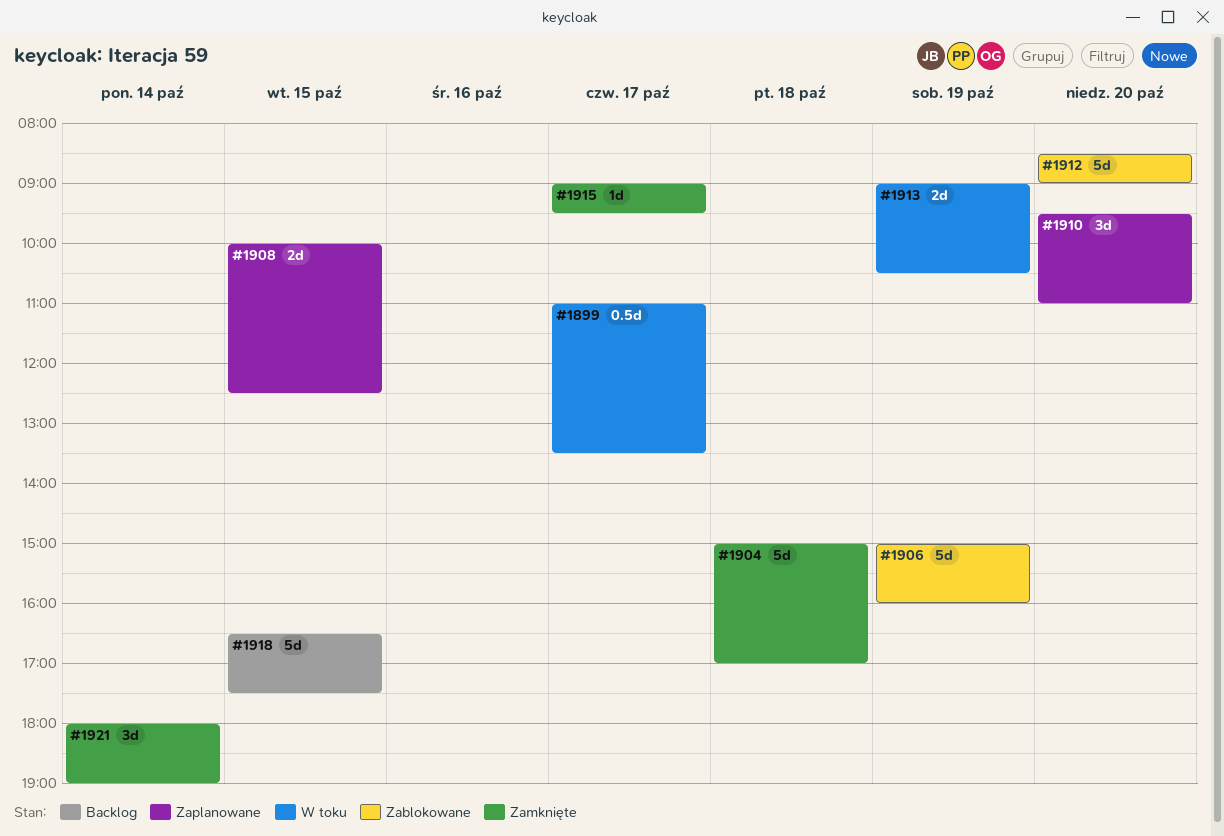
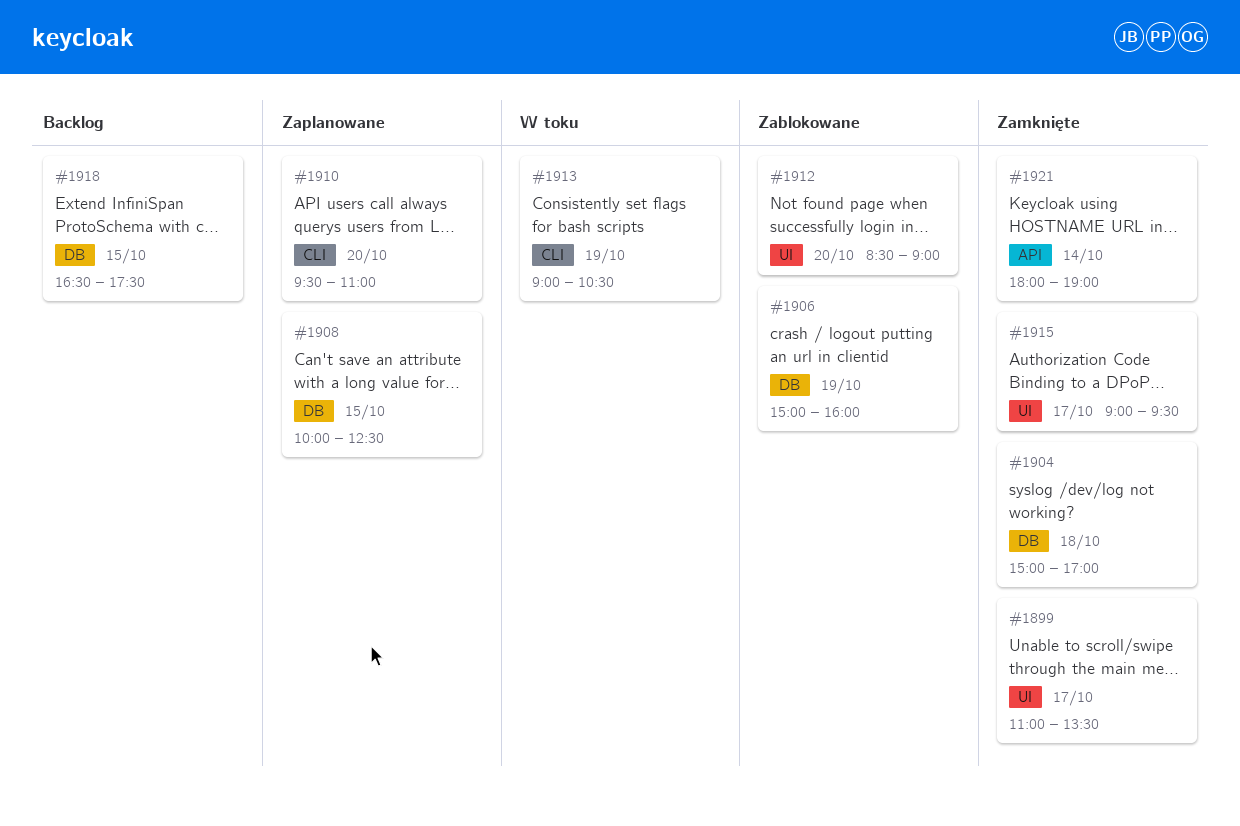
#1899, status: W toku -> Zamknięte

